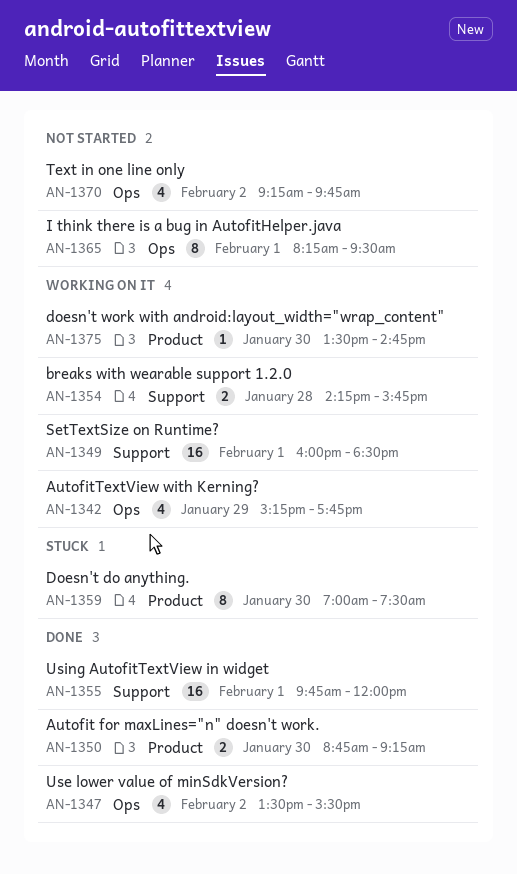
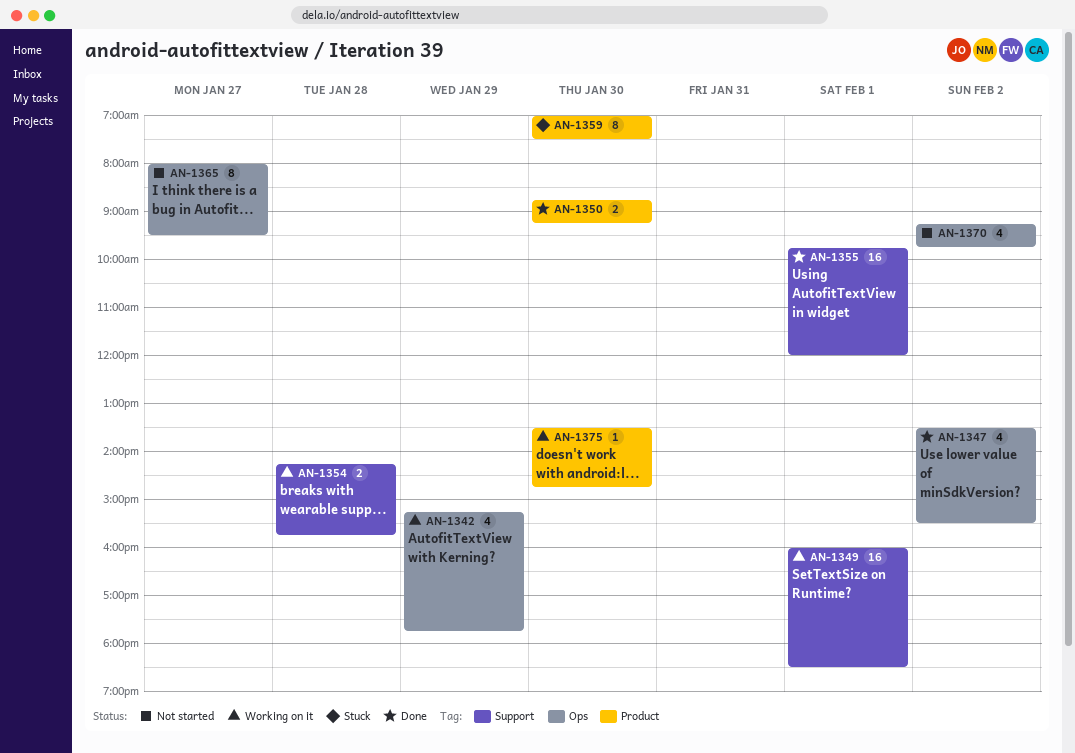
AN-1365, day: Feb 1 -> Jan 27
AN-1365, begins: 08:15 -> 08:00

